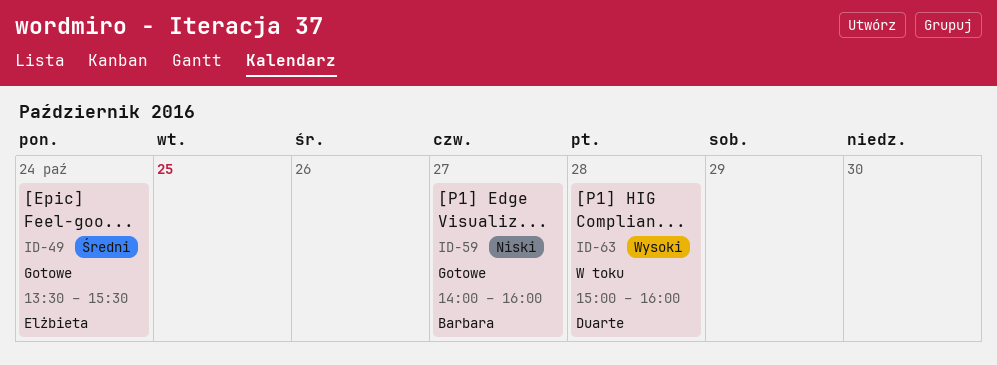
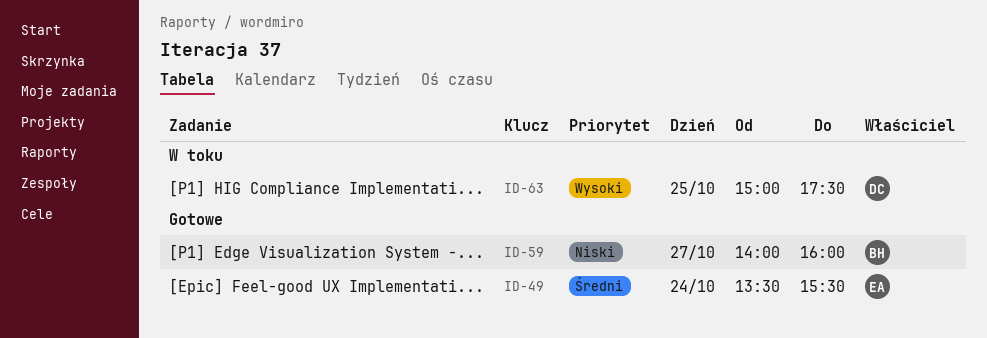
ID-63, day: Oct 28 -> Oct 25
ID-63, ends: 16:00 -> 17:30

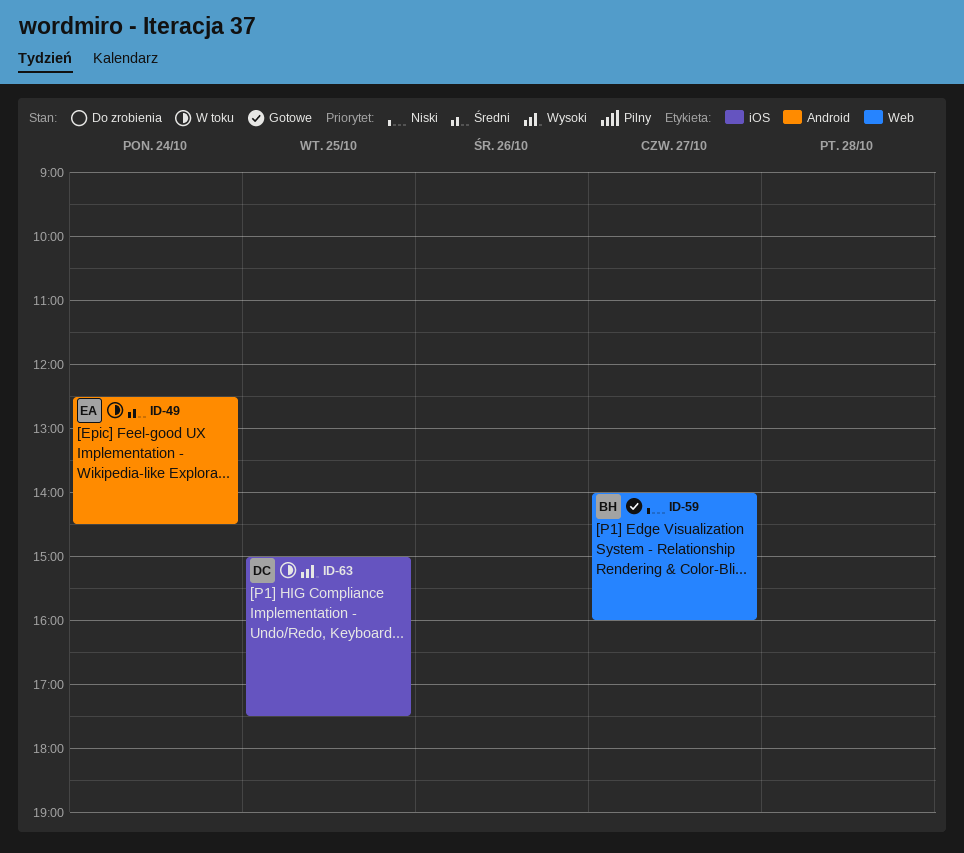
ID-49, status: Gotowe -> W toku
ID-49, begins: 13:30 -> 12:30
ID-49, ends: 15:30 -> 14:30

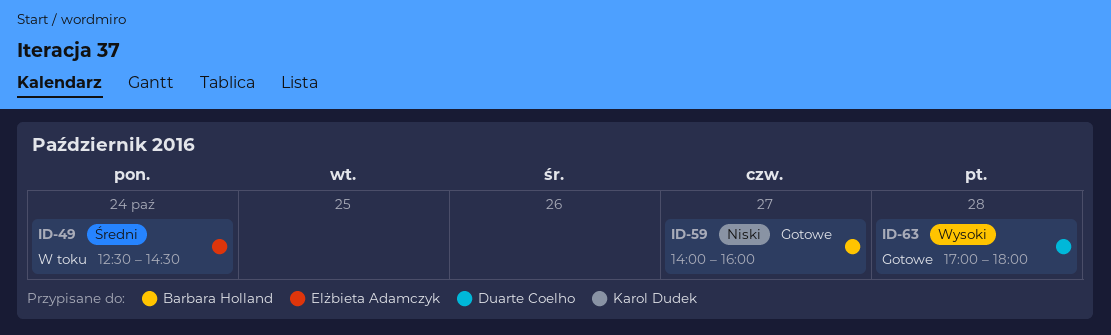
ID-63, status: W toku -> Gotowe
ID-63, day: Oct 25 -> Oct 28
ID-63, begins: 15:00 -> 17:00
ID-63, ends: 17:30 -> 18:00

